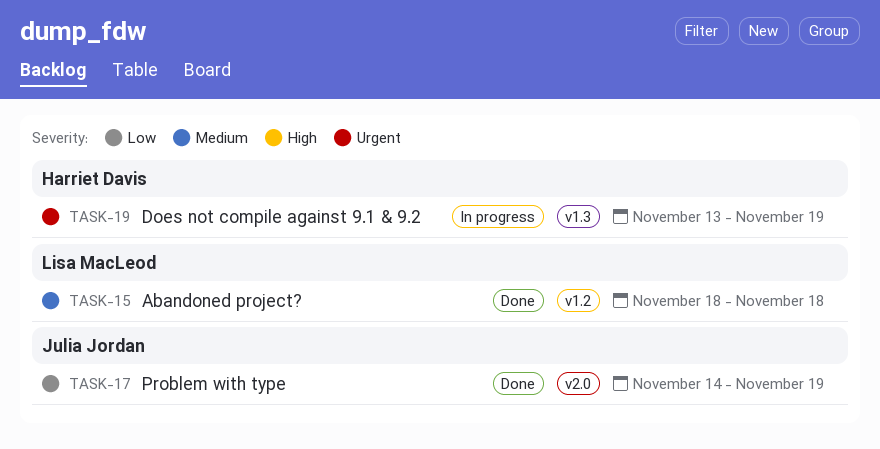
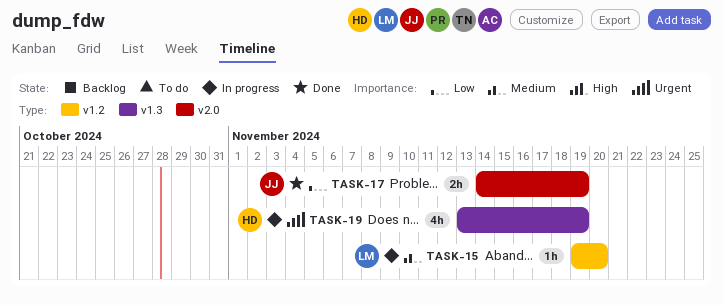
TASK-15, status: Done -> In progress
TASK-15, start: Nov 18 -> Nov 19
TASK-15, due: Nov 18 -> Nov 20

